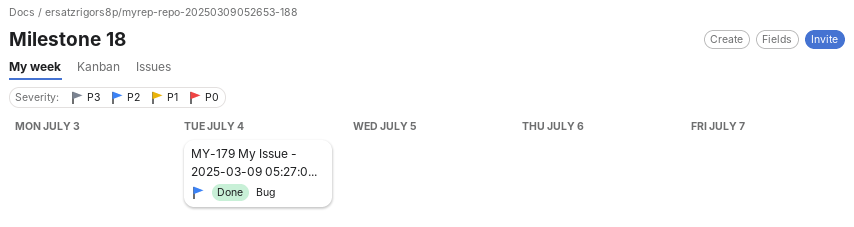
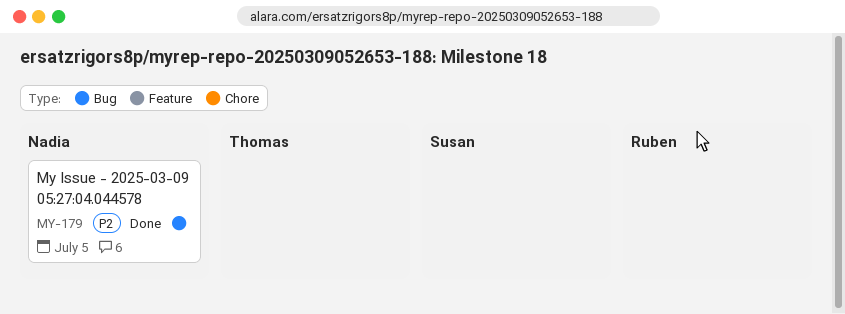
MY-179, due: Jul 4 -> Jul 5

